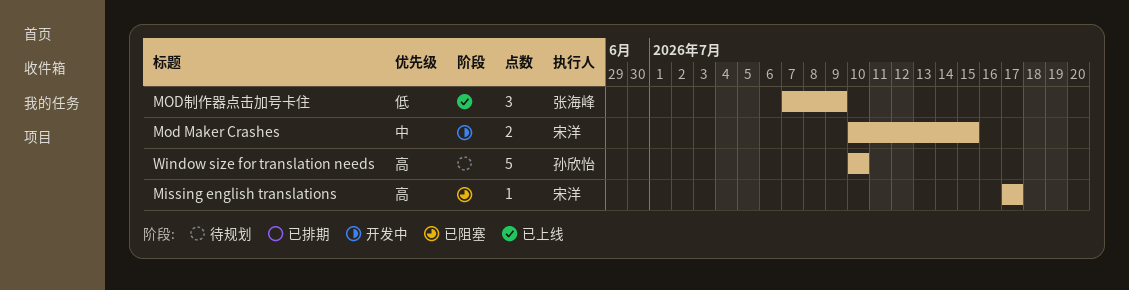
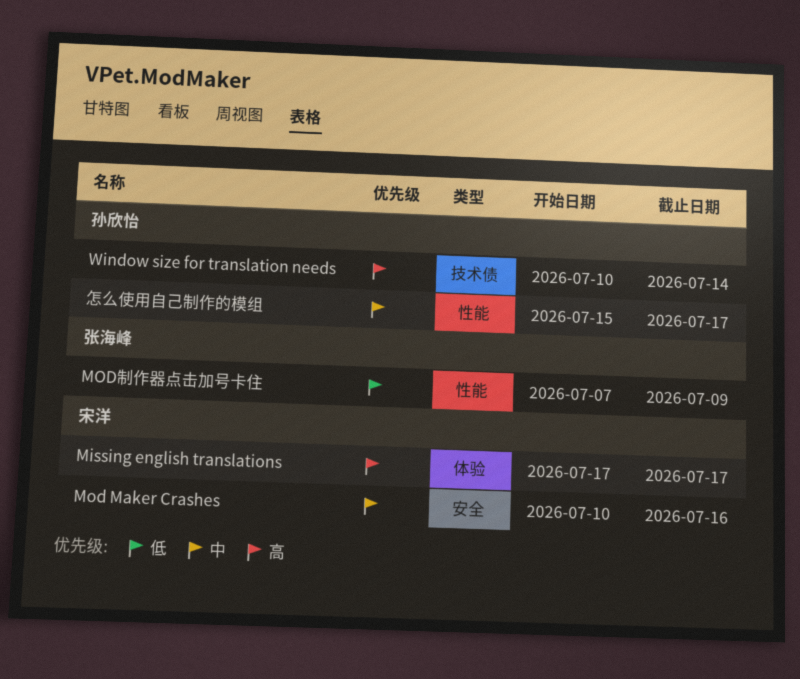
Mod Maker Crashes, due: Jul 15 -> Jul 16
Window size for translation needs, due: Jul 10 -> Jul 14
怎么使用自己制作的模组: none -> present

